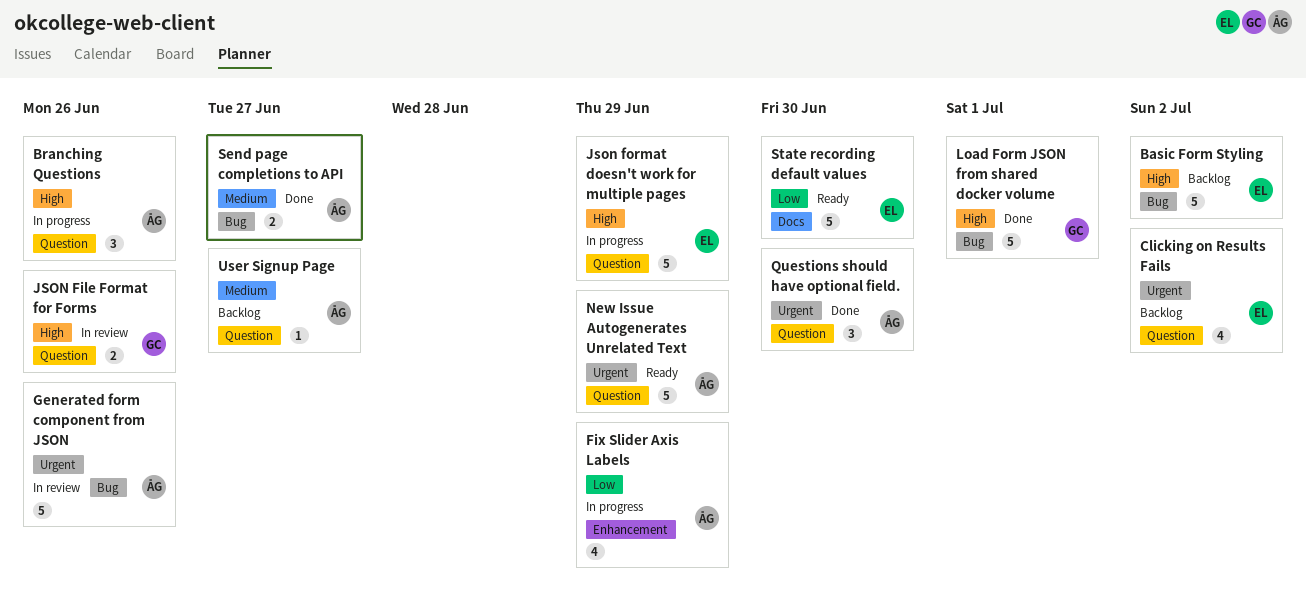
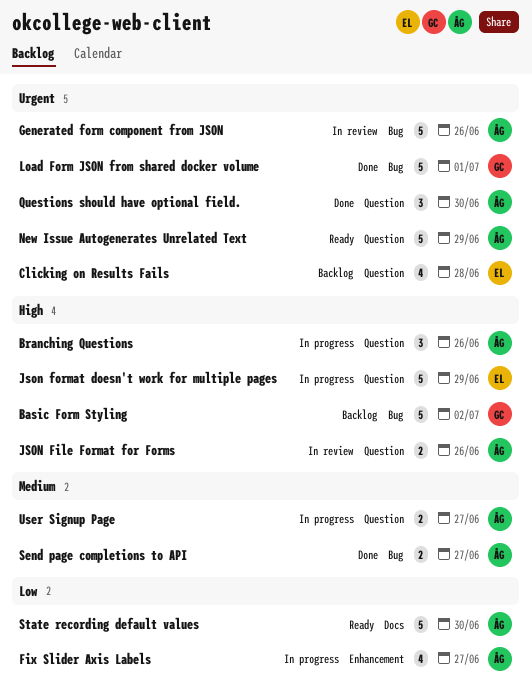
Basic Form Styling, owner: EL -> GC
Clicking on Results Fails, due: Jul 2 -> Jun 28
Fix Slider Axis Labels, due: Jun 29 -> Jun 27
JSON File Format for Forms, owner: GC -> ÅG
Load Form JSON from shared docker volume, priority: High -> Urgent
State recording default values, owner: EL -> ÅG
User Signup Page, status: Backlog -> In progress
User Signup Page, estimate: 1 -> 2

